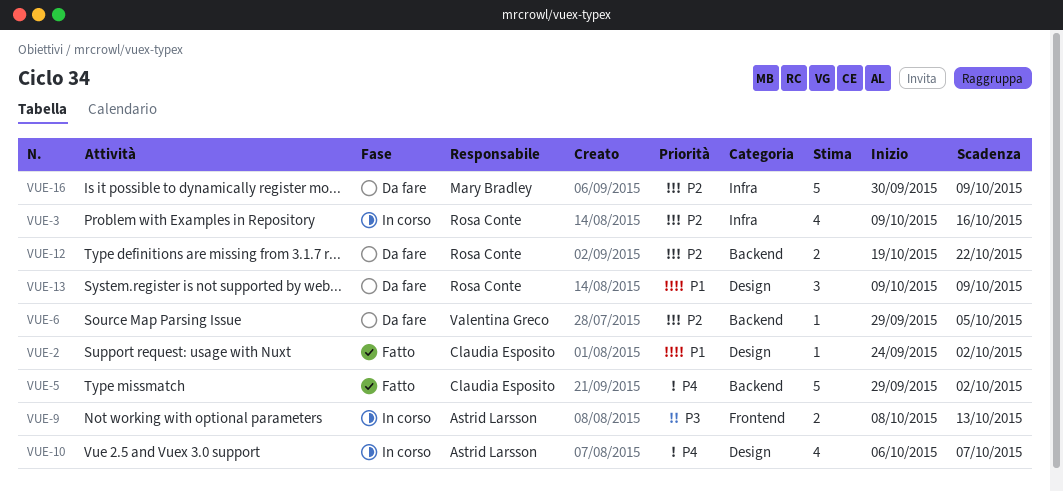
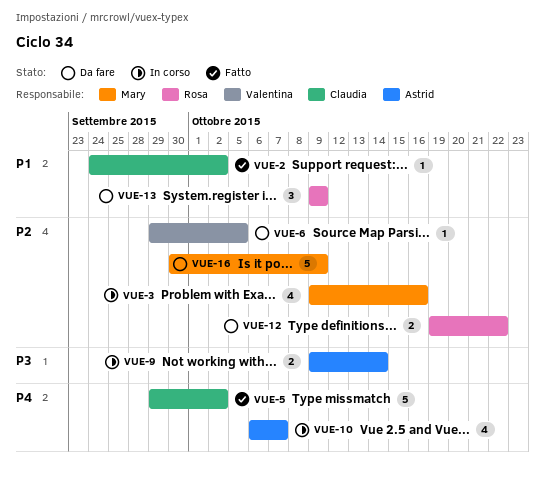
VUE-3, owner: Rosa Conte -> Mary Bradley
VUE-9, start: Oct 8 -> Oct 9
VUE-9, due: Oct 13 -> Oct 14

